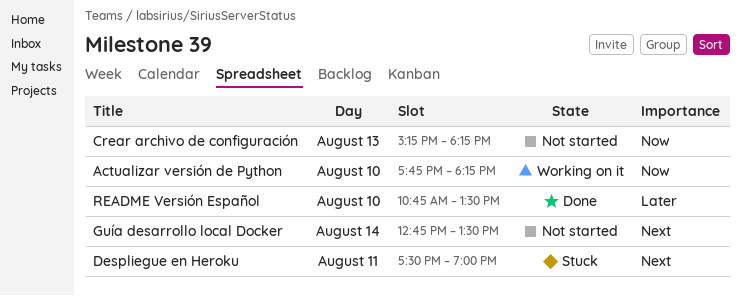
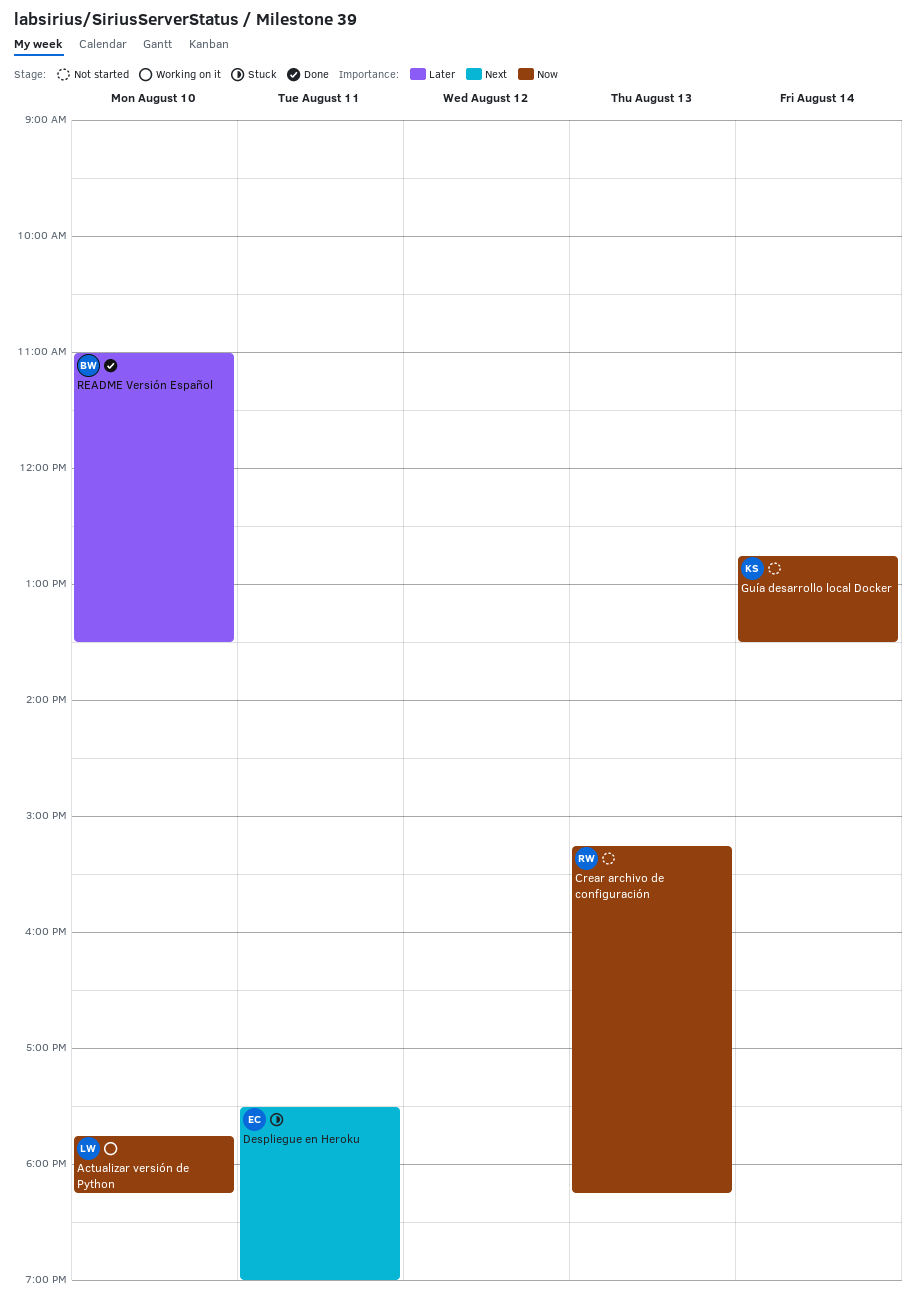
Guía desarrollo local Docker, priority: Next -> Now
README Versión Español, begins: 10:45 -> 11:00

